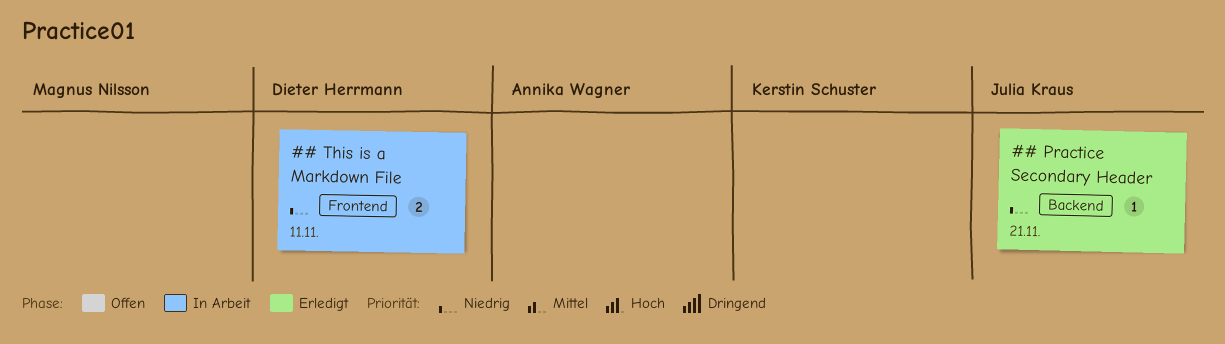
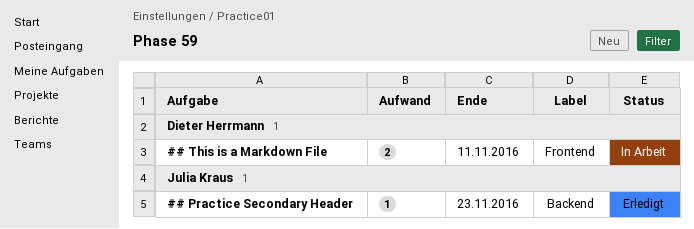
## Practice Secondary Header, due: Nov 21 -> Nov 23

